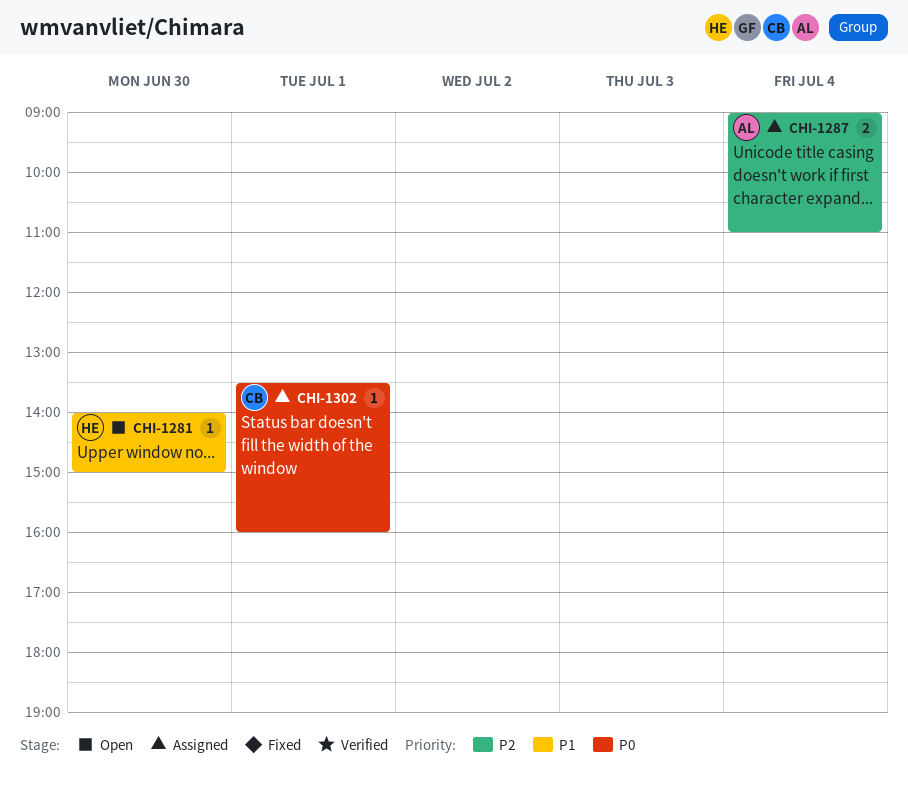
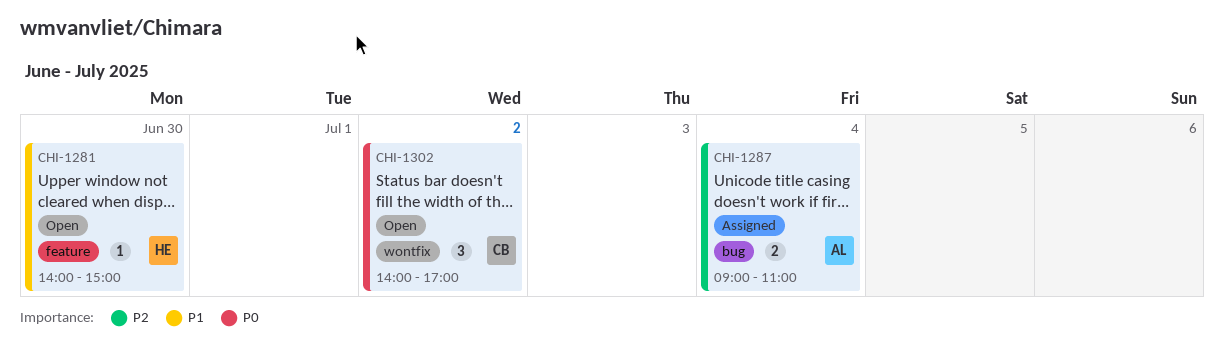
CHI-1302, status: Assigned -> Open
CHI-1302, estimate: 1 -> 3
CHI-1302, day: Jul 1 -> Jul 2
CHI-1302, begins: 13:30 -> 14:00
CHI-1302, ends: 16:00 -> 17:00

